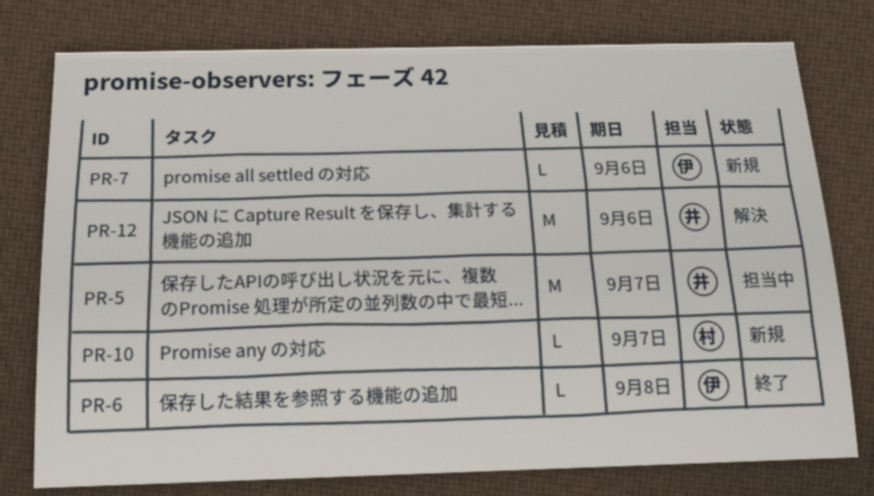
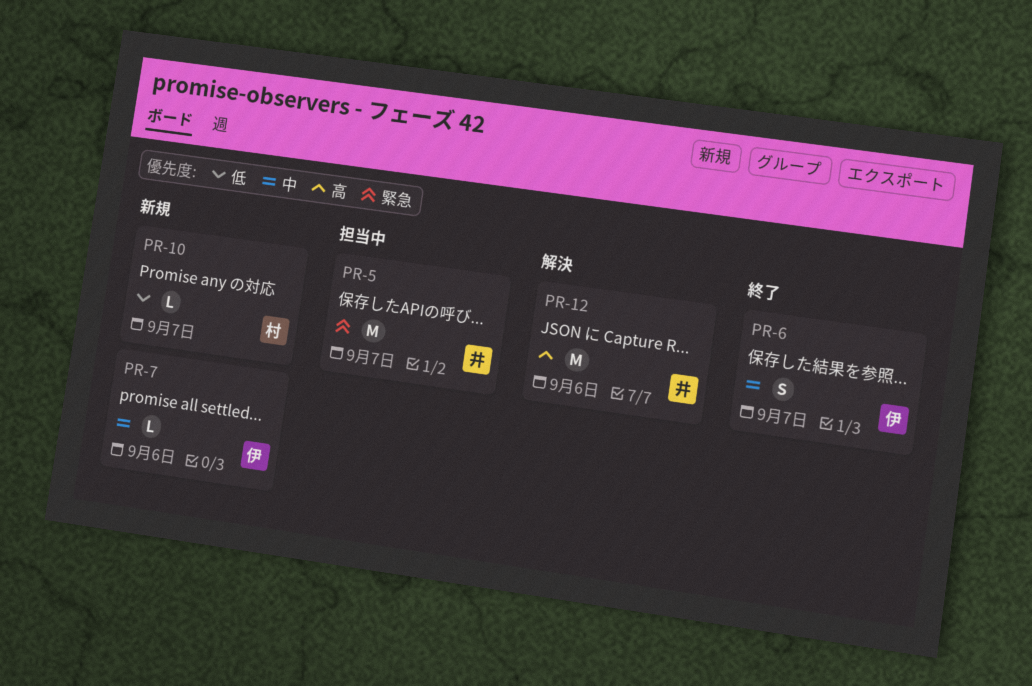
PR-6, estimate: L -> S
PR-6, due: Sep 8 -> Sep 7

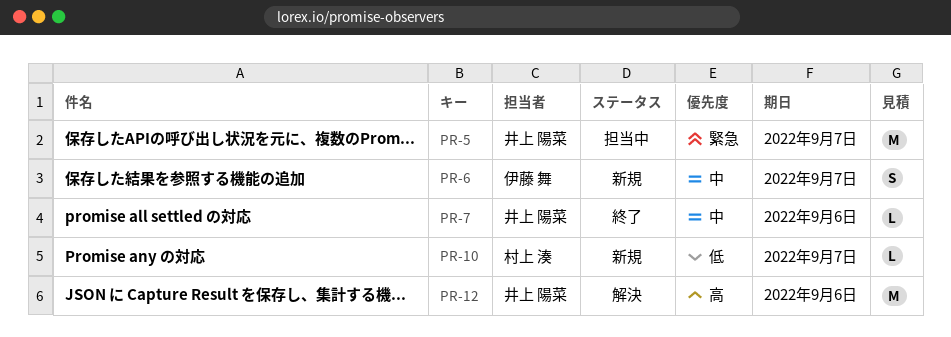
PR-6, status: 終了 -> 新規
PR-7, status: 新規 -> 終了
PR-7, owner: 伊藤 舞 -> 井上 陽菜

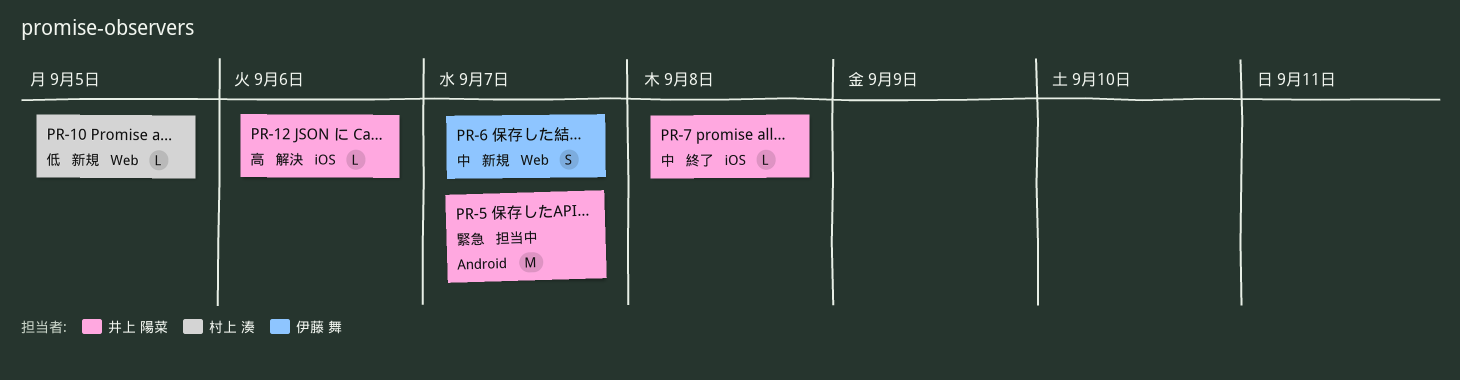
PR-7, due: Sep 6 -> Sep 8
PR-10, due: Sep 7 -> Sep 5
PR-12, estimate: M -> L

